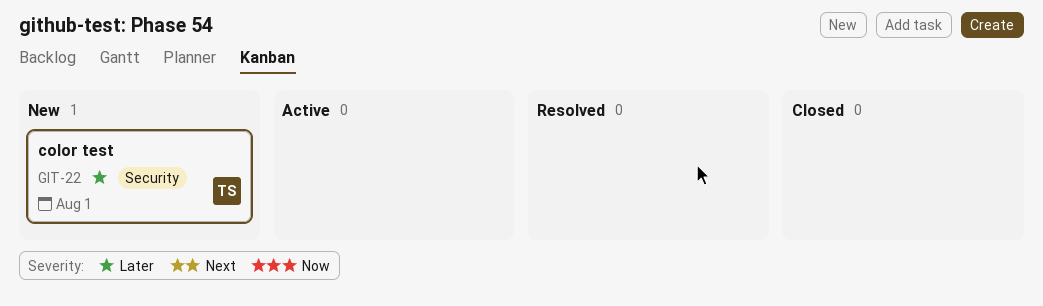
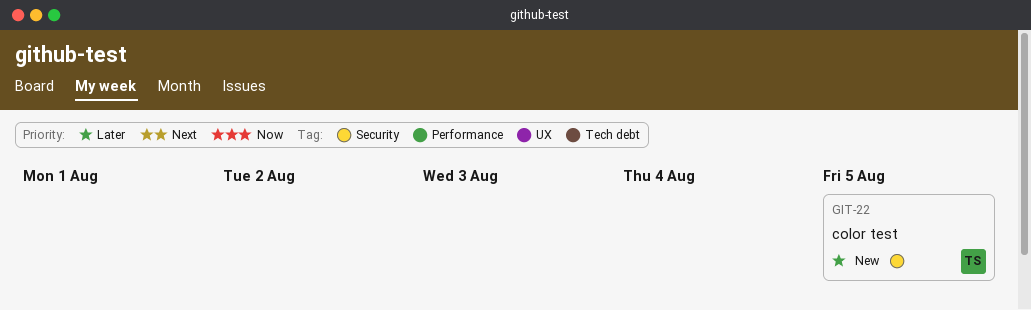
GIT-22, due: Aug 1 -> Aug 5

